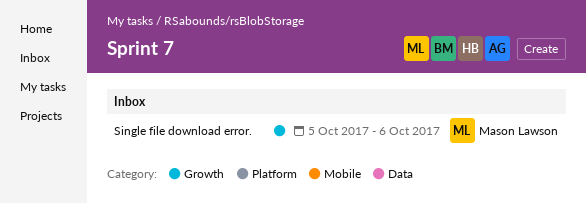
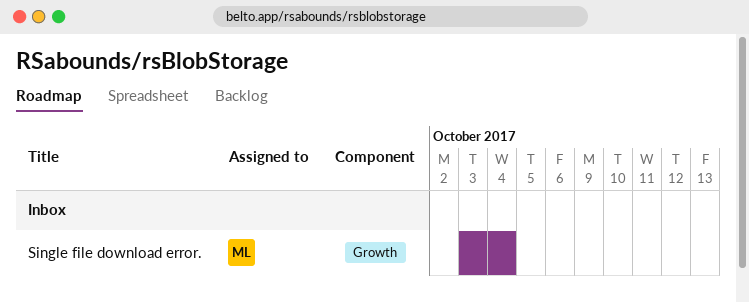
Single file download error., start: Oct 5 -> Oct 3
Single file download error., due: Oct 6 -> Oct 4

